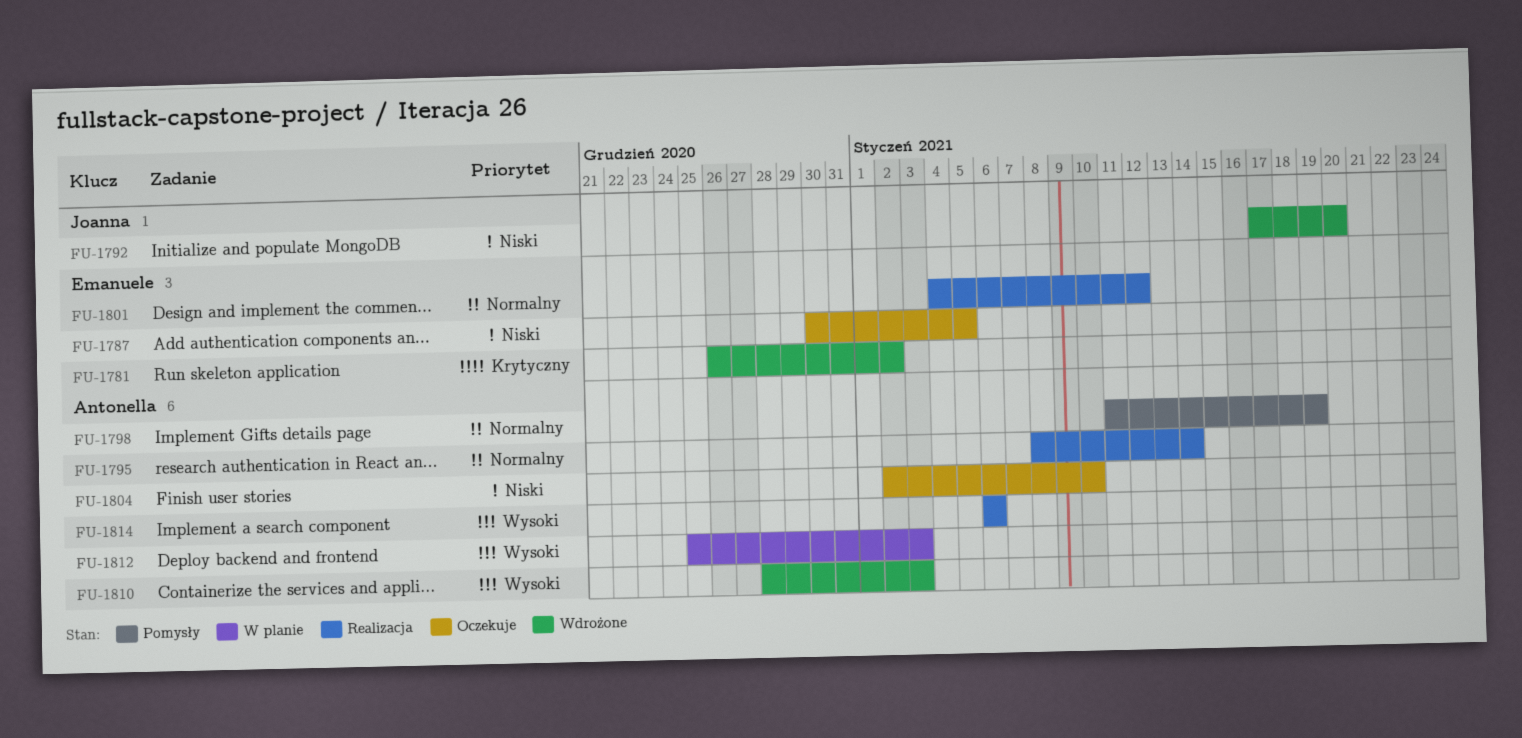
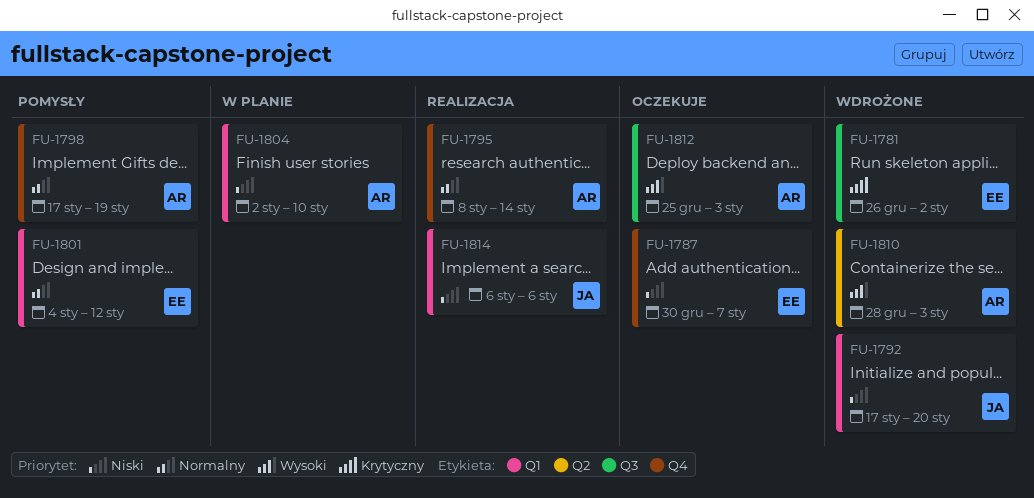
FU-1787, due: Jan 5 -> Jan 7
FU-1798, start: Jan 11 -> Jan 17
FU-1801, status: Realizacja -> Pomysły
FU-1804, status: Oczekuje -> W planie
FU-1812, status: W planie -> Oczekuje
FU-1814, owner: Antonella -> Joanna
FU-1814, priority: Wysoki -> Niski

